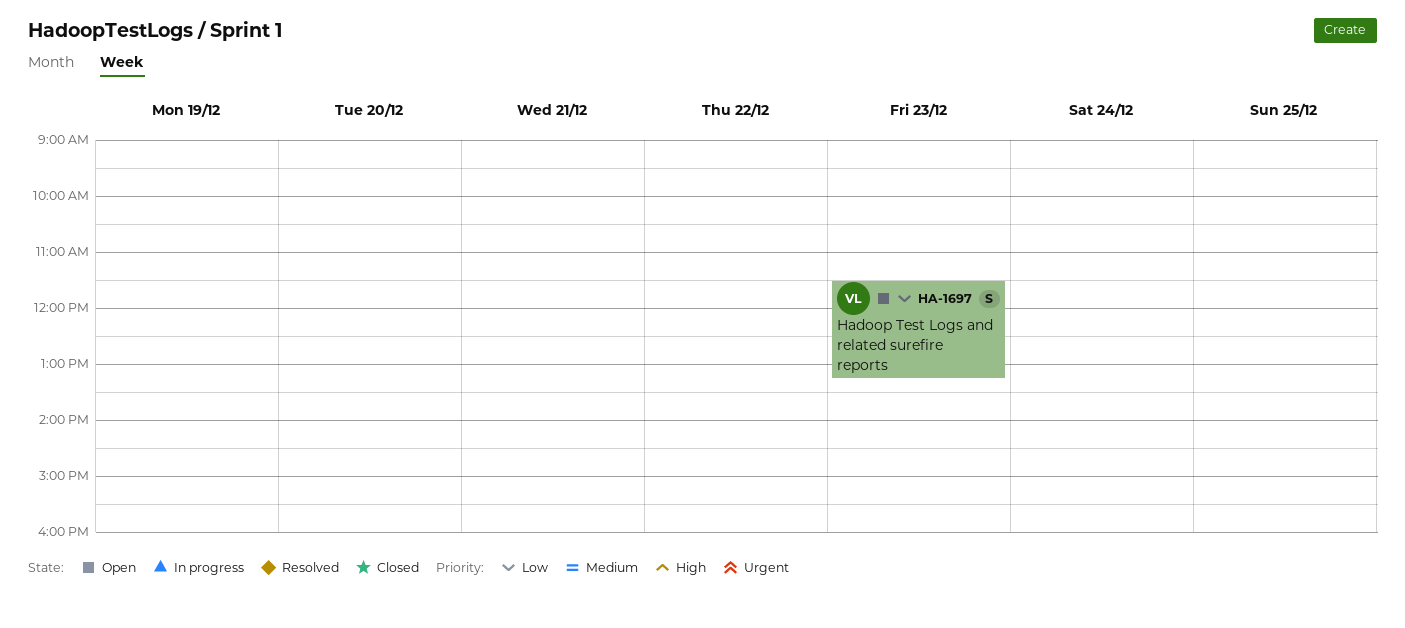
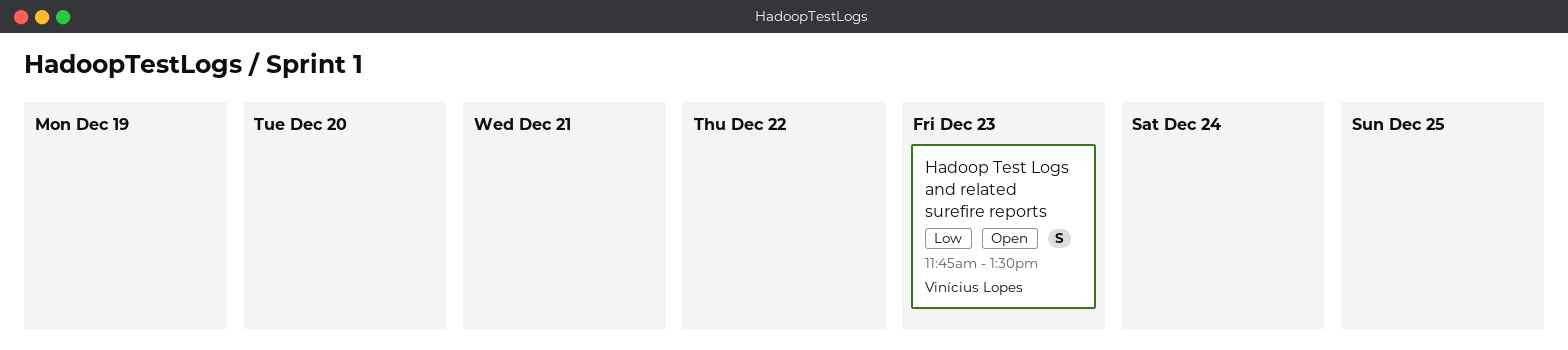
Hadoop Test Logs and related surefire reports, begins: 11:30 -> 11:45
Hadoop Test Logs and related surefire reports, ends: 13:15 -> 13:30

